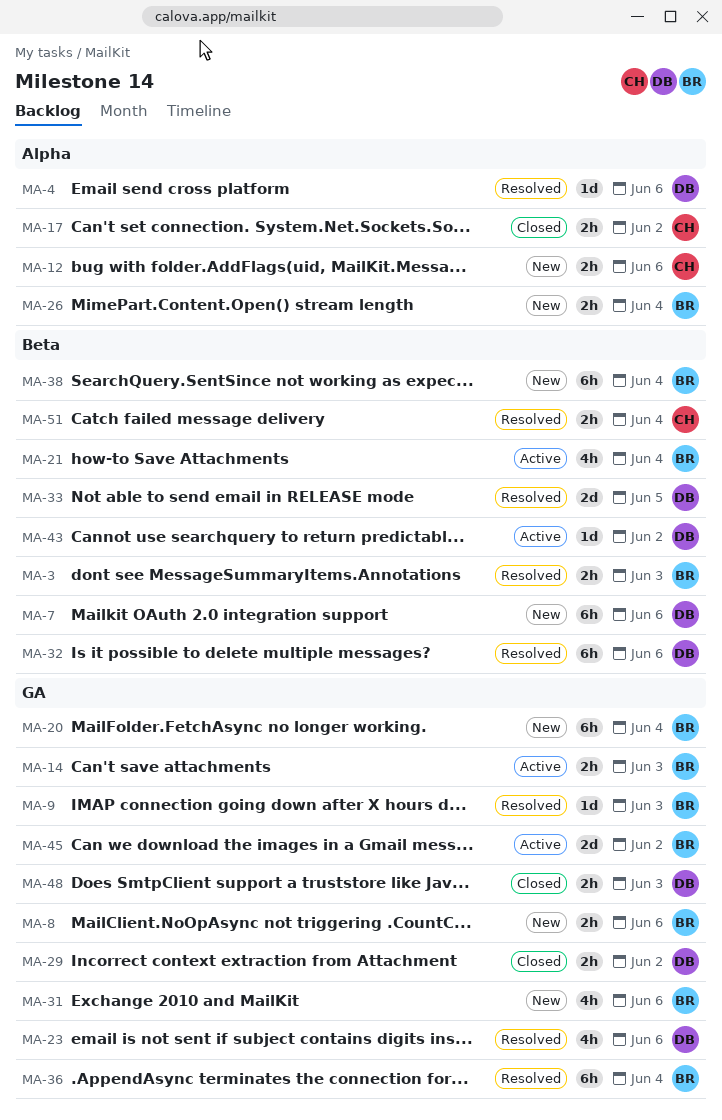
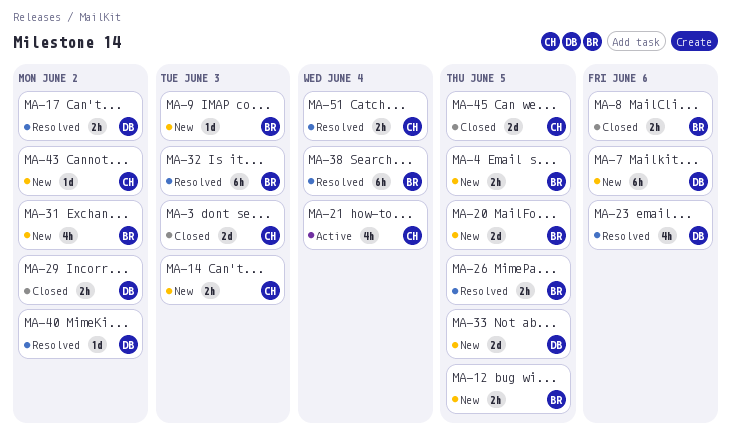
MA-3, status: Resolved -> Closed
MA-3, owner: BR -> CH
MA-3, estimate: 2h -> 2d
MA-4, status: Resolved -> New
MA-4, owner: DB -> BR
MA-4, estimate: 1d -> 2h
MA-4, due: Jun 6 -> Jun 5
MA-8, status: New -> Closed
MA-9, status: Resolved -> New
MA-12, owner: CH -> BR
MA-12, due: Jun 6 -> Jun 5
MA-14, status: Active -> New
MA-14, owner: BR -> CH
MA-17, status: Closed -> Resolved
MA-17, owner: CH -> DB
MA-20, estimate: 6h -> 2d
MA-20, due: Jun 4 -> Jun 5
MA-21, owner: BR -> CH
MA-26, status: New -> Resolved
MA-26, due: Jun 4 -> Jun 5
MA-31, due: Jun 6 -> Jun 2
MA-32, owner: DB -> BR
MA-32, due: Jun 6 -> Jun 3
MA-33, status: Resolved -> New
MA-36: present -> none
MA-38, status: New -> Resolved
MA-40: none -> present
MA-43, status: Active -> New
MA-43, owner: DB -> CH
MA-45, status: Active -> Closed
MA-45, owner: BR -> CH
MA-45, due: Jun 2 -> Jun 5
MA-48: present -> none

